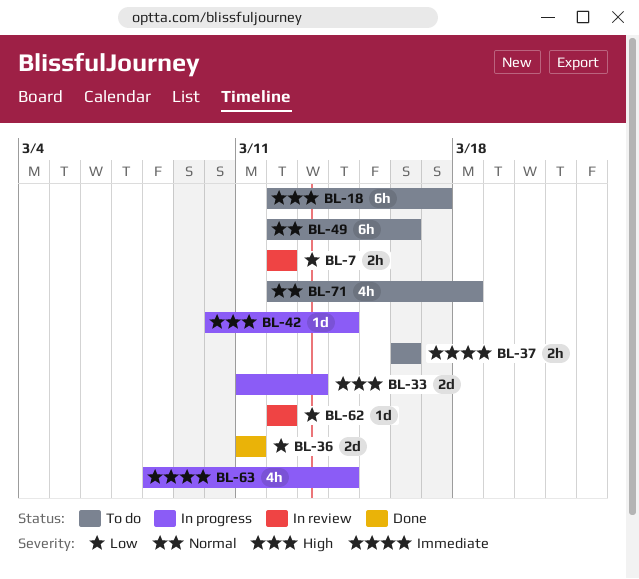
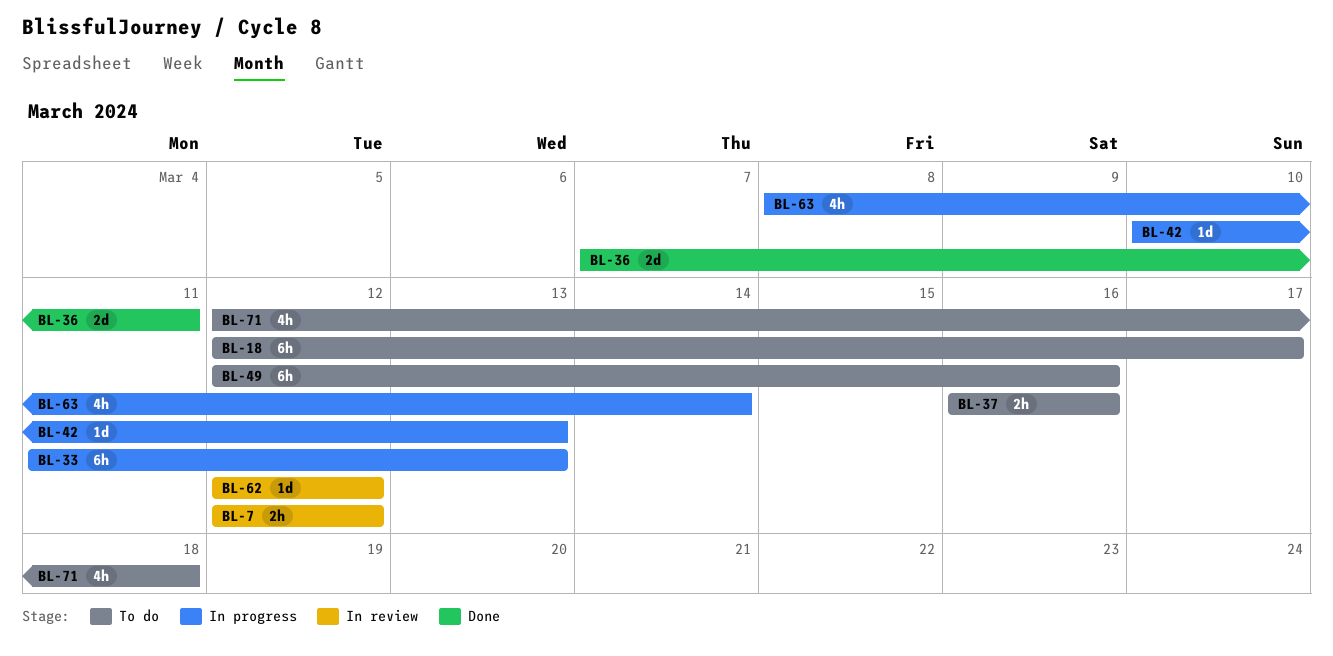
BL-33, estimate: 2d -> 6h
BL-36, start: Mar 11 -> Mar 7
BL-42, due: Mar 14 -> Mar 13

